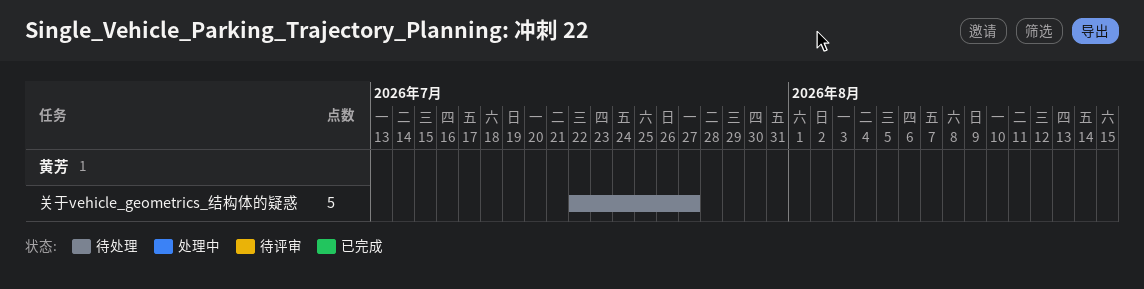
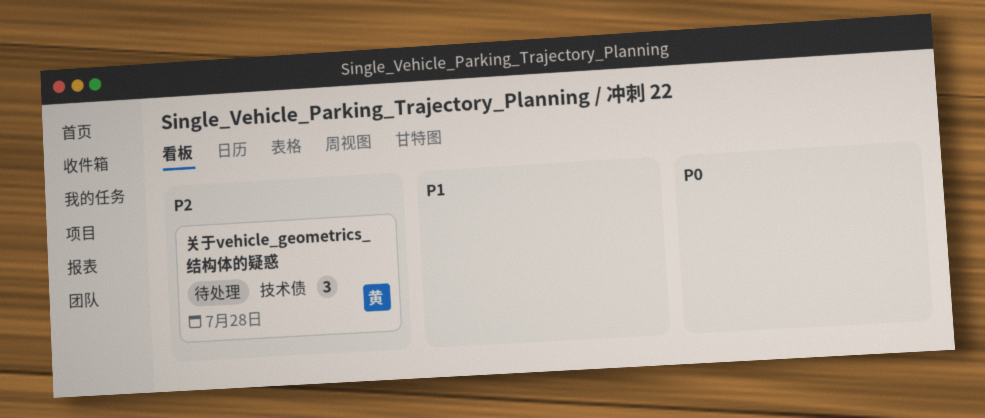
关于vehicle_geometrics_结构体的疑惑, estimate: 5 -> 3
关于vehicle_geometrics_结构体的疑惑, due: Jul 27 -> Jul 28

